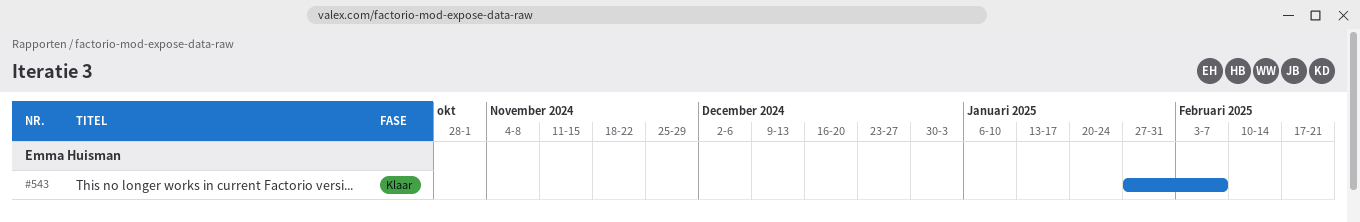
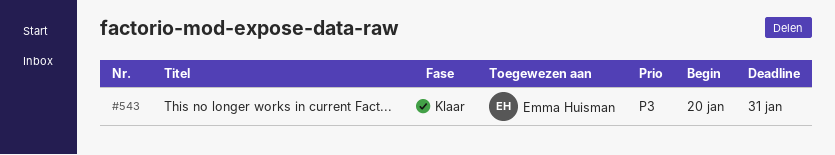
#543, start: Jan 27 -> Jan 20
#543, due: Feb 7 -> Jan 31

